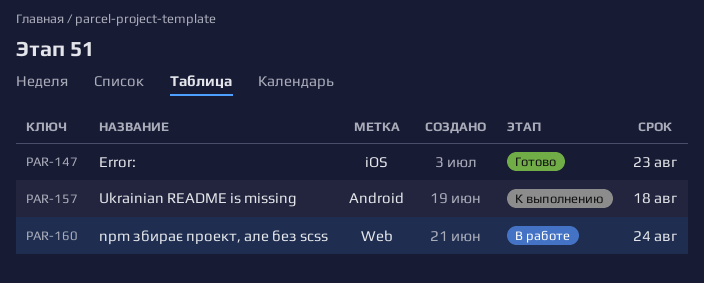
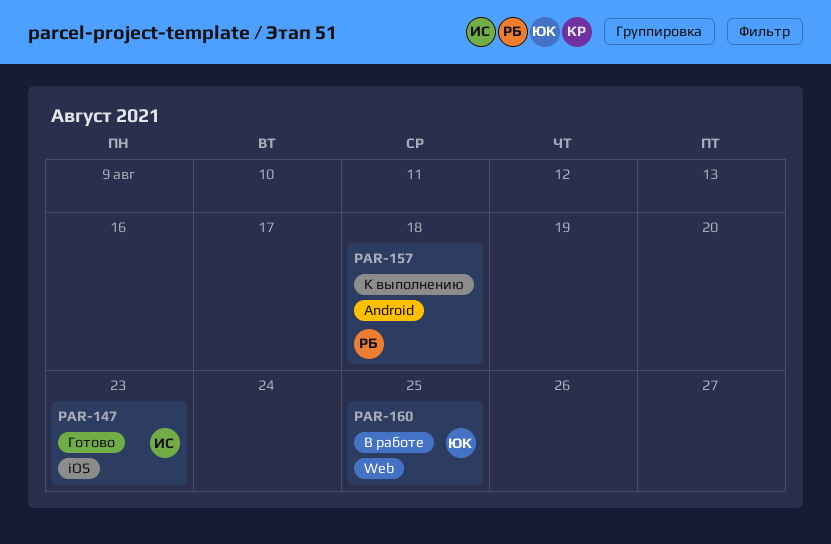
PAR-160, due: Aug 24 -> Aug 25

